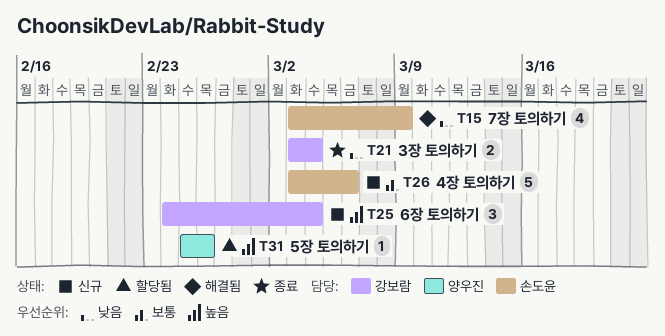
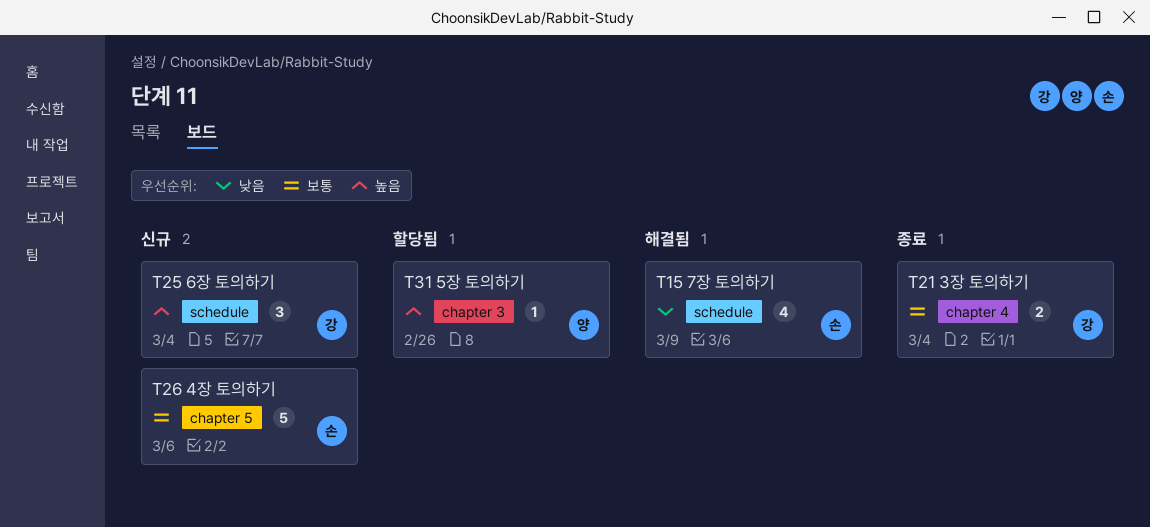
T21, priority: 낮음 -> 보통

